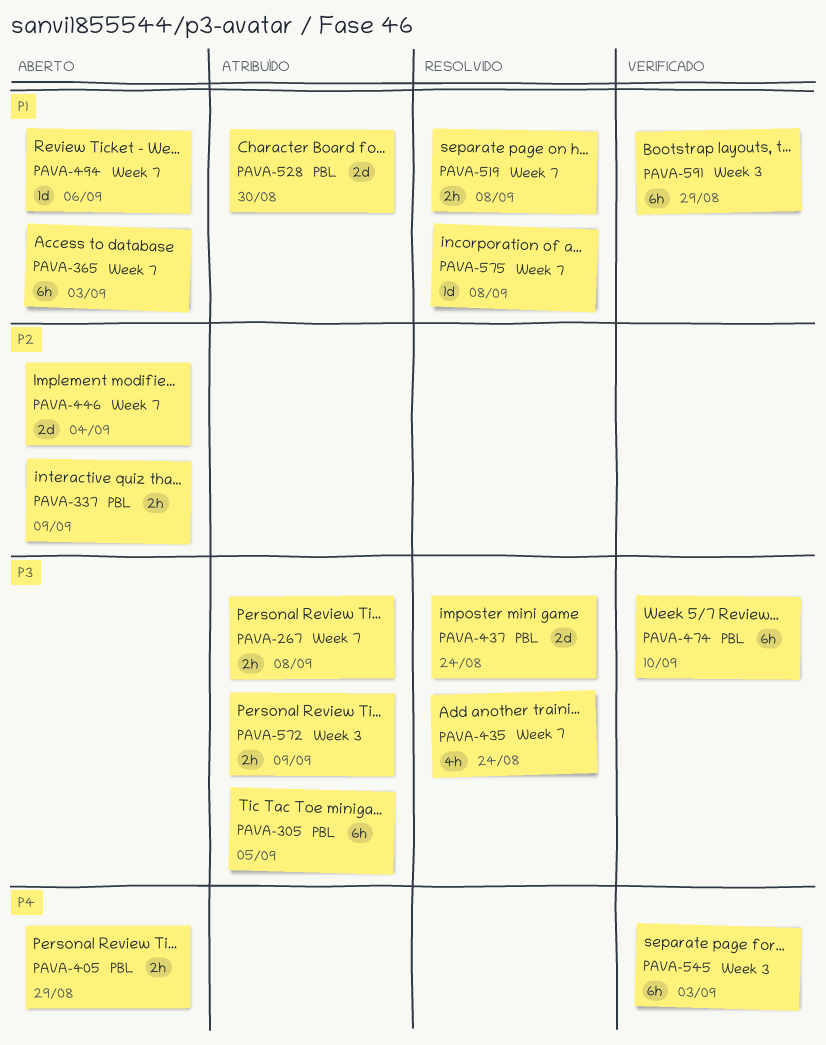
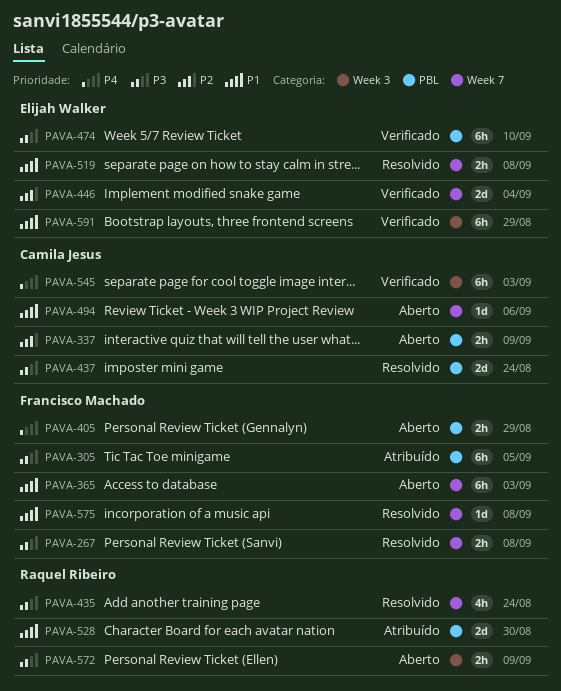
PAVA-267, status: Atribuído -> Resolvido
PAVA-446, status: Aberto -> Verificado
PAVA-572, status: Atribuído -> Aberto

